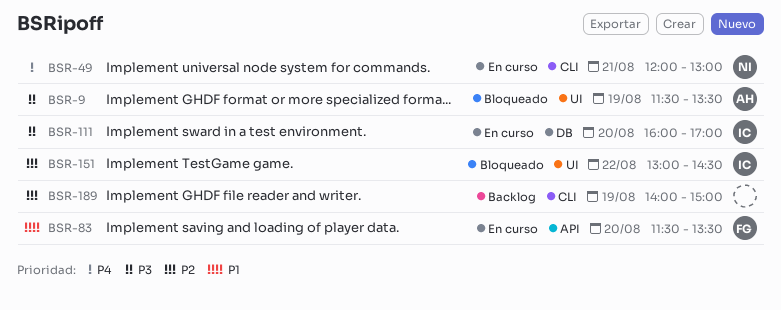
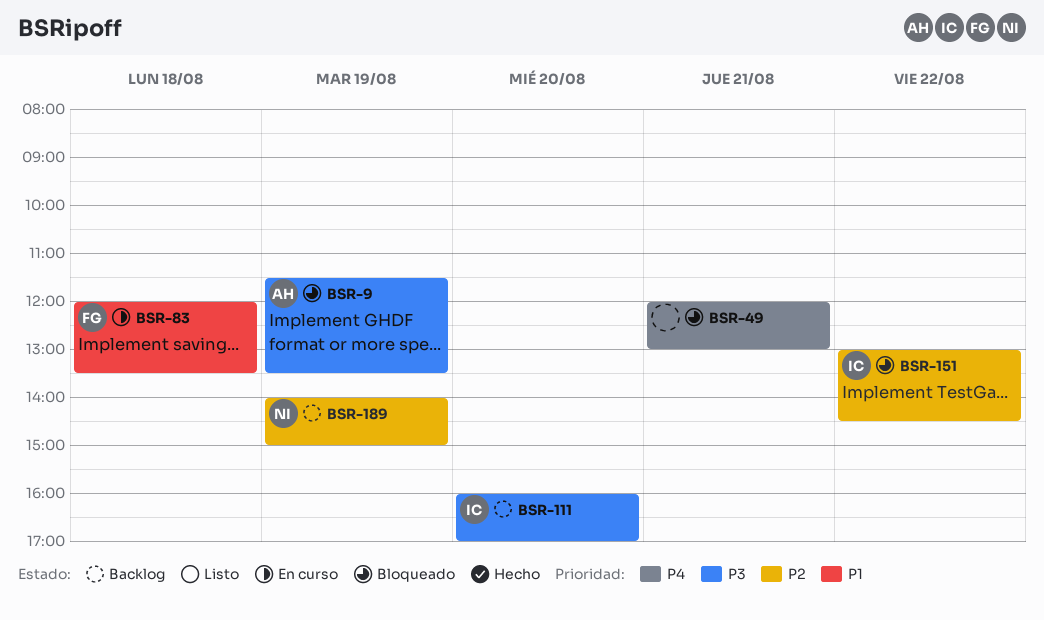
BSR-49, status: En curso -> Bloqueado
BSR-49, owner: NI -> none
BSR-83, day: Aug 20 -> Aug 18
BSR-83, begins: 11:30 -> 12:00
BSR-111, status: En curso -> Backlog
BSR-189, owner: none -> NI

